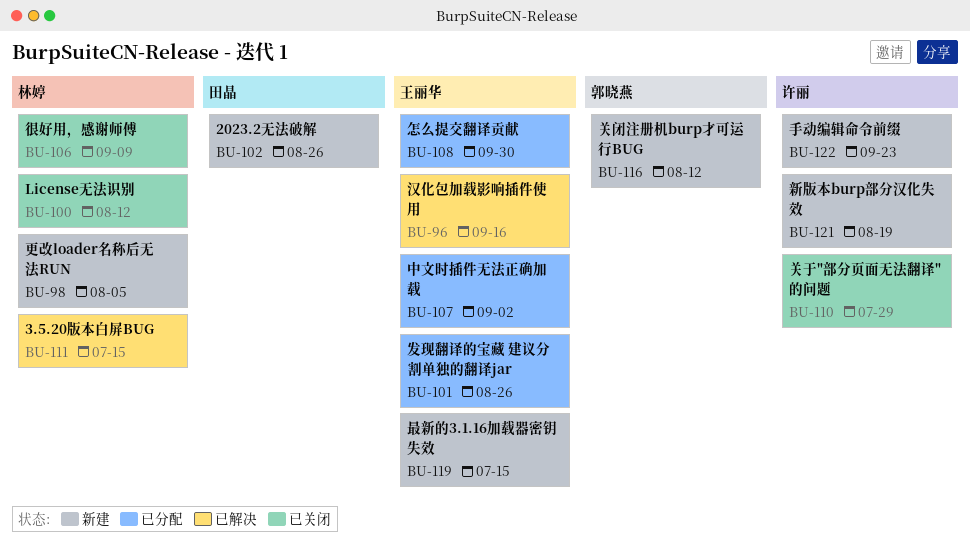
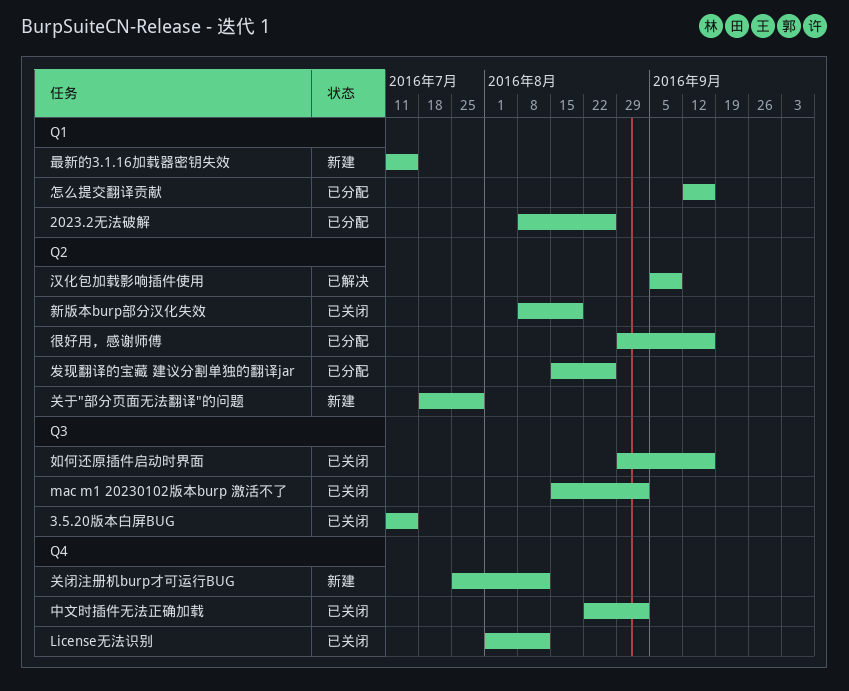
2023.2无法破解, status: 新建 -> 已分配
3.5.20版本白屏BUG, status: 已解决 -> 已关闭
mac m1 20230102版本burp 激活不了: none -> present
中文时插件无法正确加载, status: 已分配 -> 已关闭
关于"部分页面无法翻译"的问题, status: 已关闭 -> 新建
如何还原插件启动时界面: none -> present
很好用，感谢师傅, status: 已关闭 -> 已分配
很好用，感谢师傅, due: Sep 9 -> Sep 16
怎么提交翻译贡献, due: Sep 30 -> Sep 16
手动编辑命令前缀: present -> none
新版本burp部分汉化失效, status: 新建 -> 已关闭
更改loader名称后无法RUN: present -> none
汉化包加载影响插件使用, due: Sep 16 -> Sep 9

